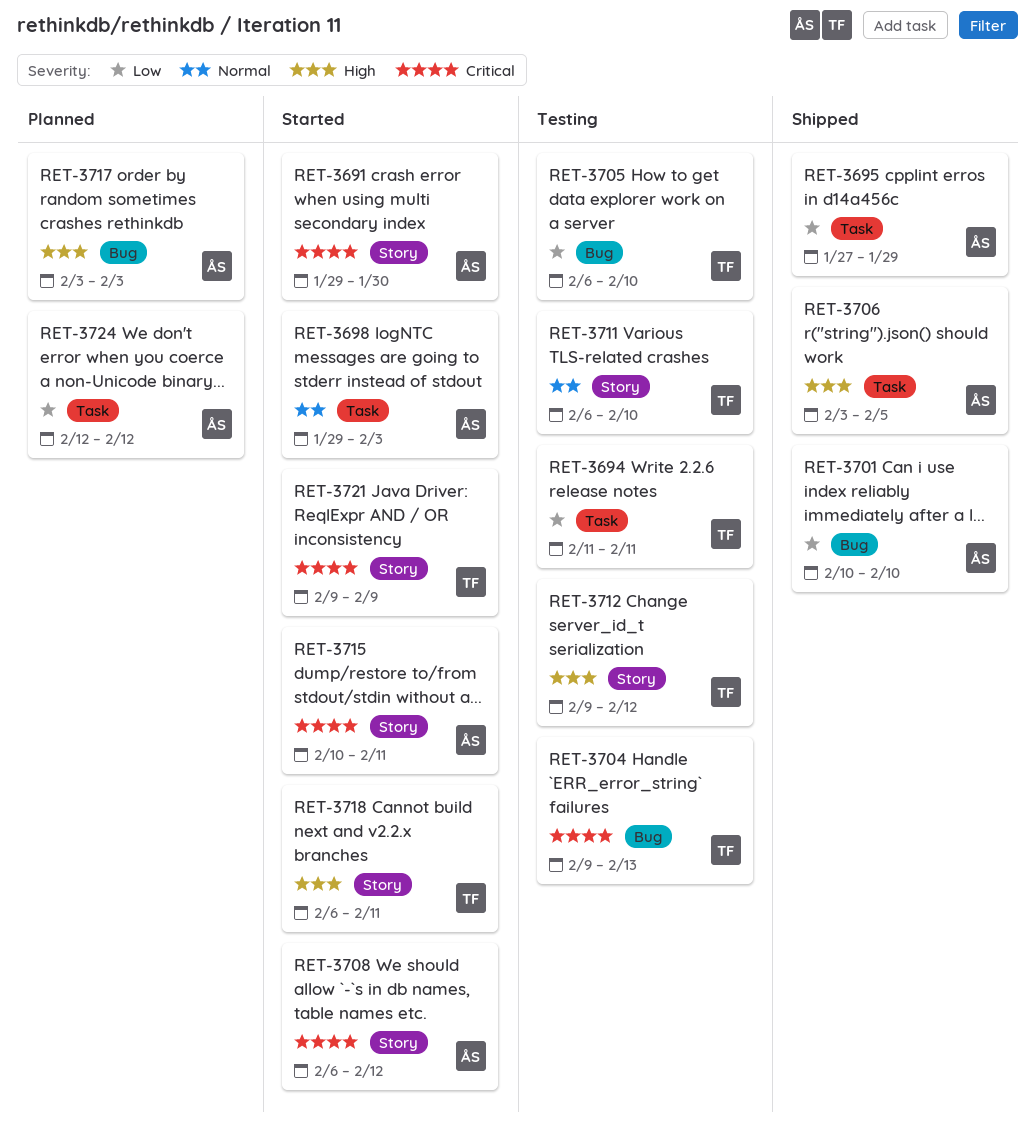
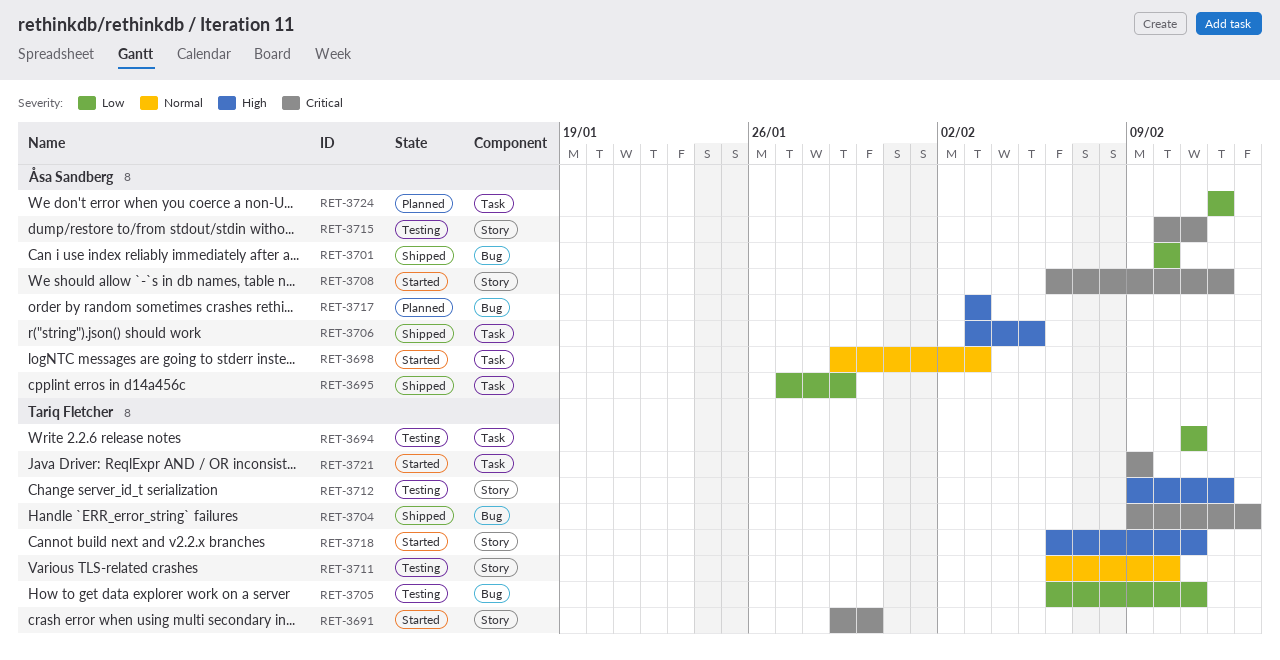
RET-3691, owner: Åsa Sandberg -> Tariq Fletcher
RET-3704, status: Testing -> Shipped
RET-3705, due: Feb 10 -> Feb 11
RET-3715, status: Started -> Testing
RET-3721, label: Story -> Task

